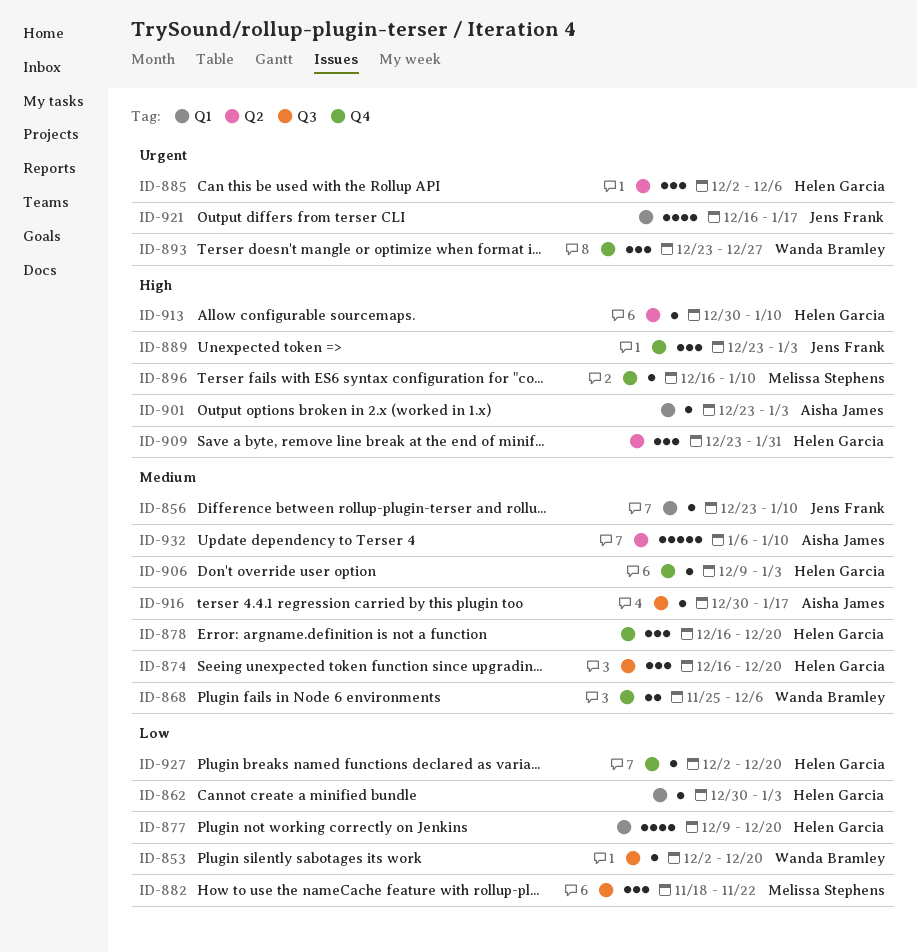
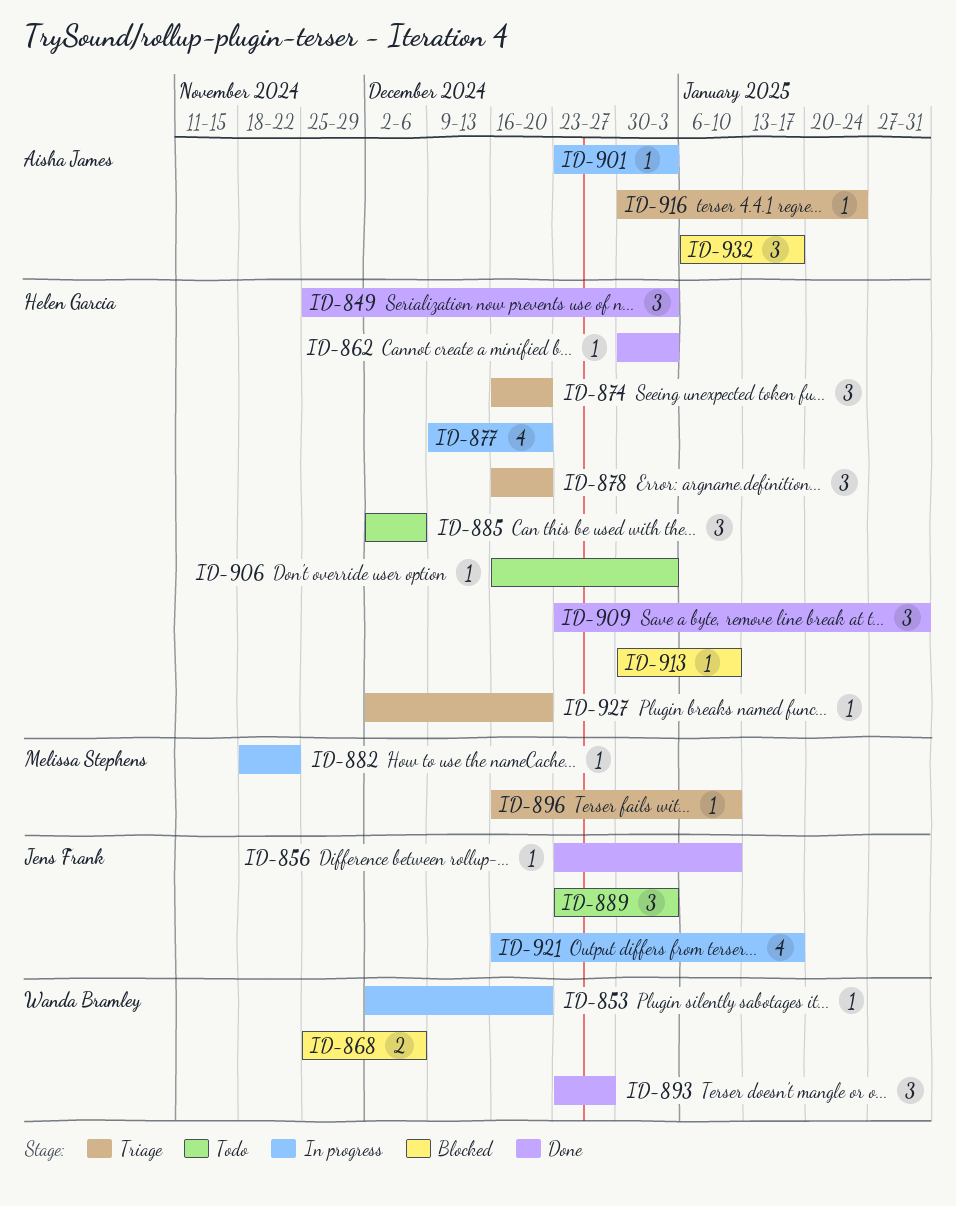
ID-849: none -> present
ID-882, estimate: 3 -> 1
ID-906, start: Dec 9 -> Dec 16
ID-916, due: Jan 17 -> Jan 24
ID-932, estimate: 5 -> 3
ID-932, due: Jan 10 -> Jan 17

